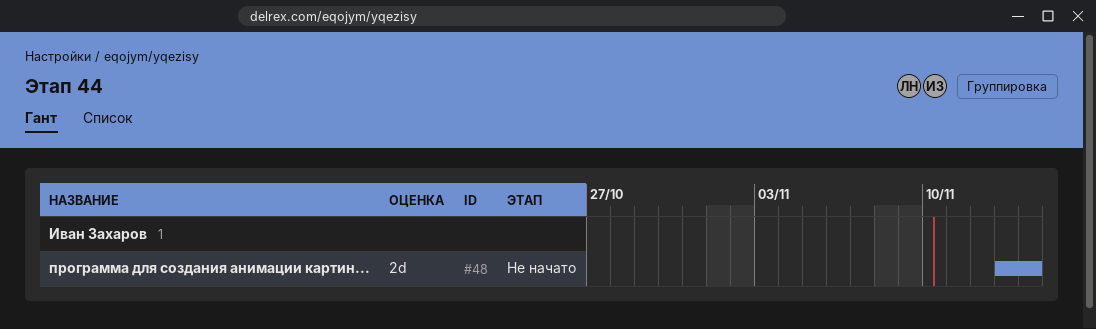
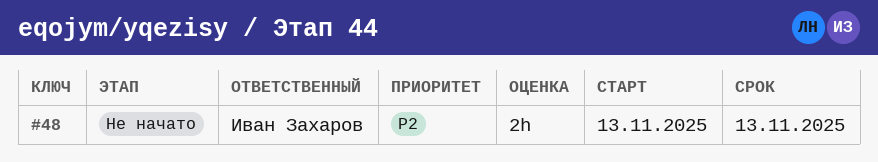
#48, estimate: 2d -> 2h
#48, due: Nov 14 -> Nov 13

